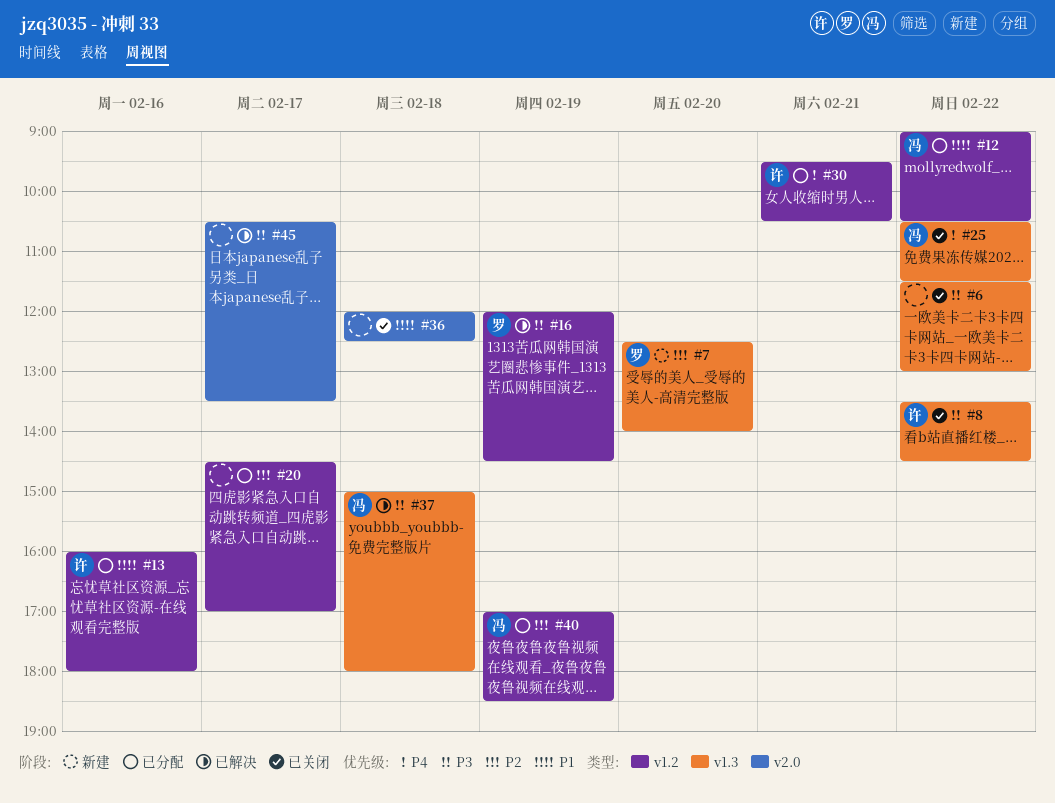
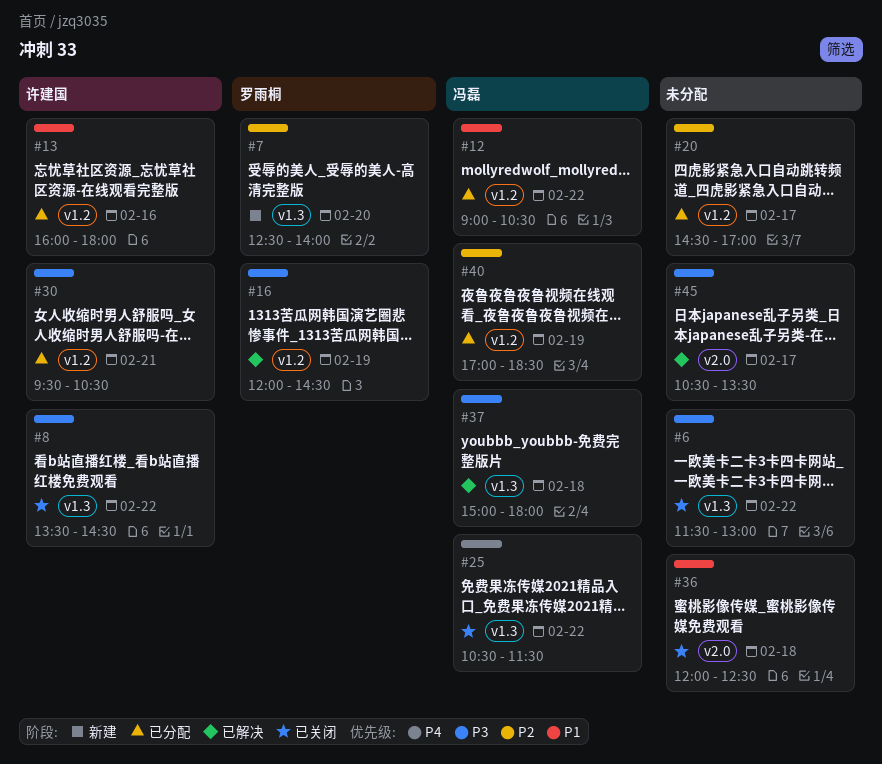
#30, priority: P4 -> P3

